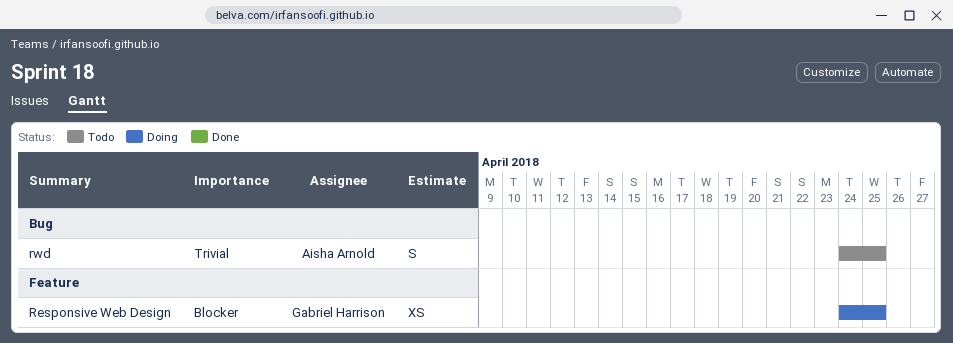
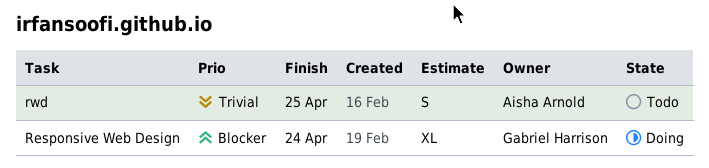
Responsive Web Design, estimate: XS -> XL
Responsive Web Design, due: Apr 25 -> Apr 24

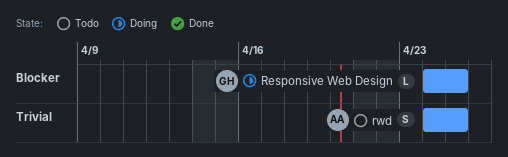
Responsive Web Design, estimate: XL -> L
Responsive Web Design, due: Apr 24 -> Apr 25

